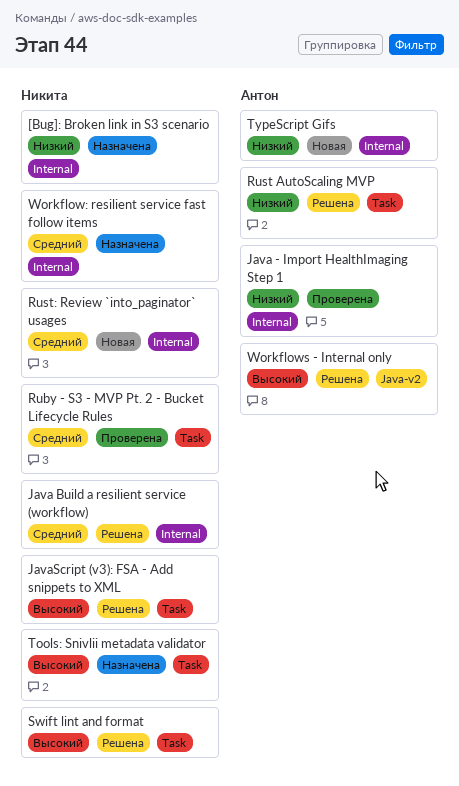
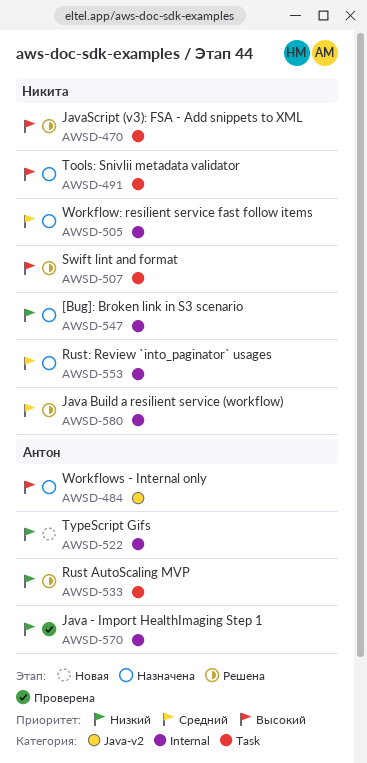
Ruby - S3 - MVP Pt. 2 - Bucket Lifecycle Rules: present -> none
Rust: Review `into_paginator` usages, status: Новая -> Назначена
Workflows - Internal only, status: Решена -> Назначена

